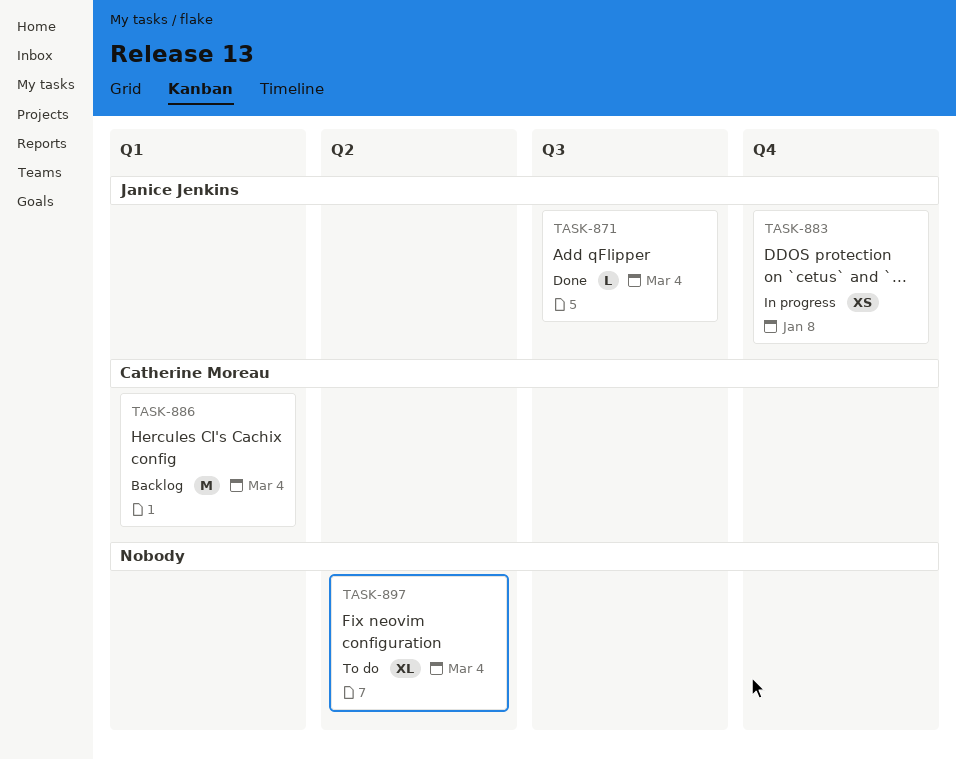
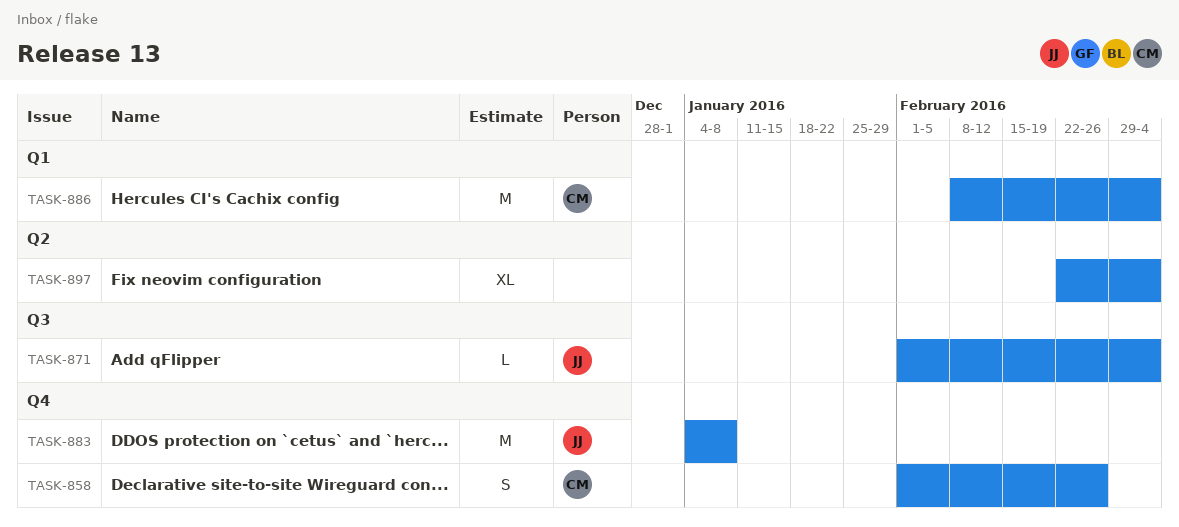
TASK-858: none -> present
TASK-883, estimate: XS -> M

